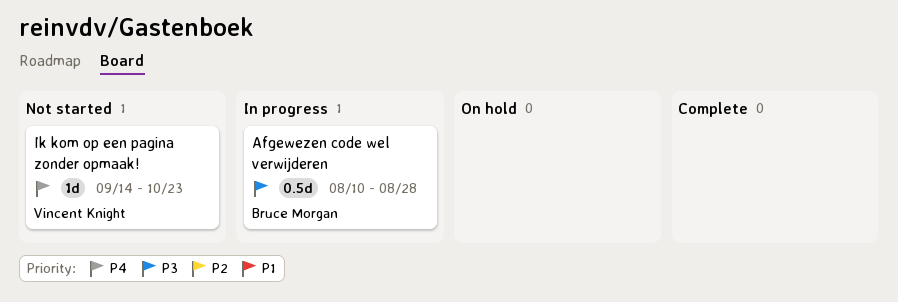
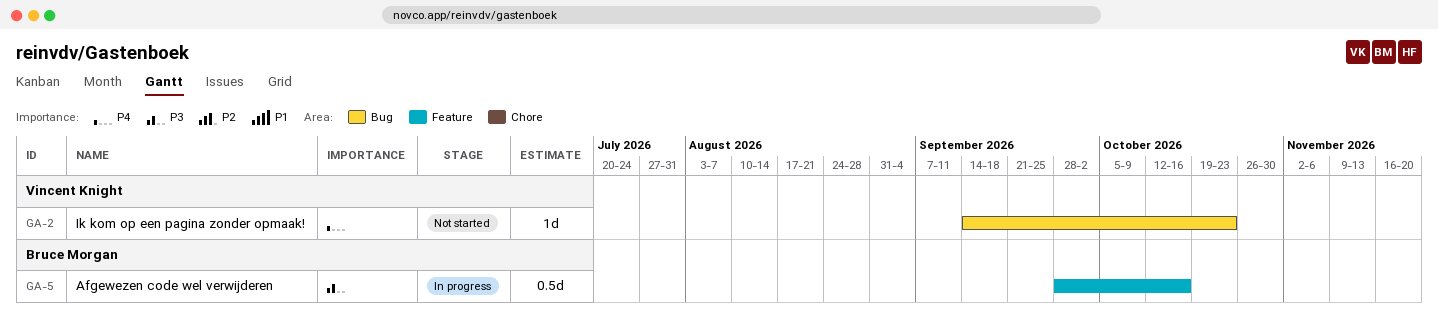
Afgewezen code wel verwijderen, start: Aug 10 -> Sep 28
Afgewezen code wel verwijderen, due: Aug 28 -> Oct 16

